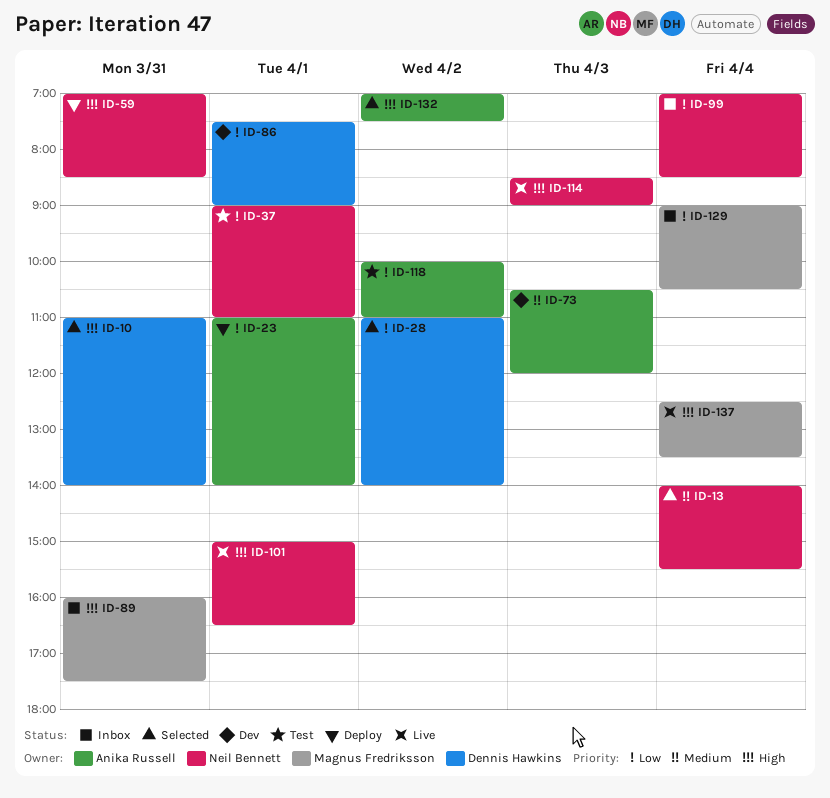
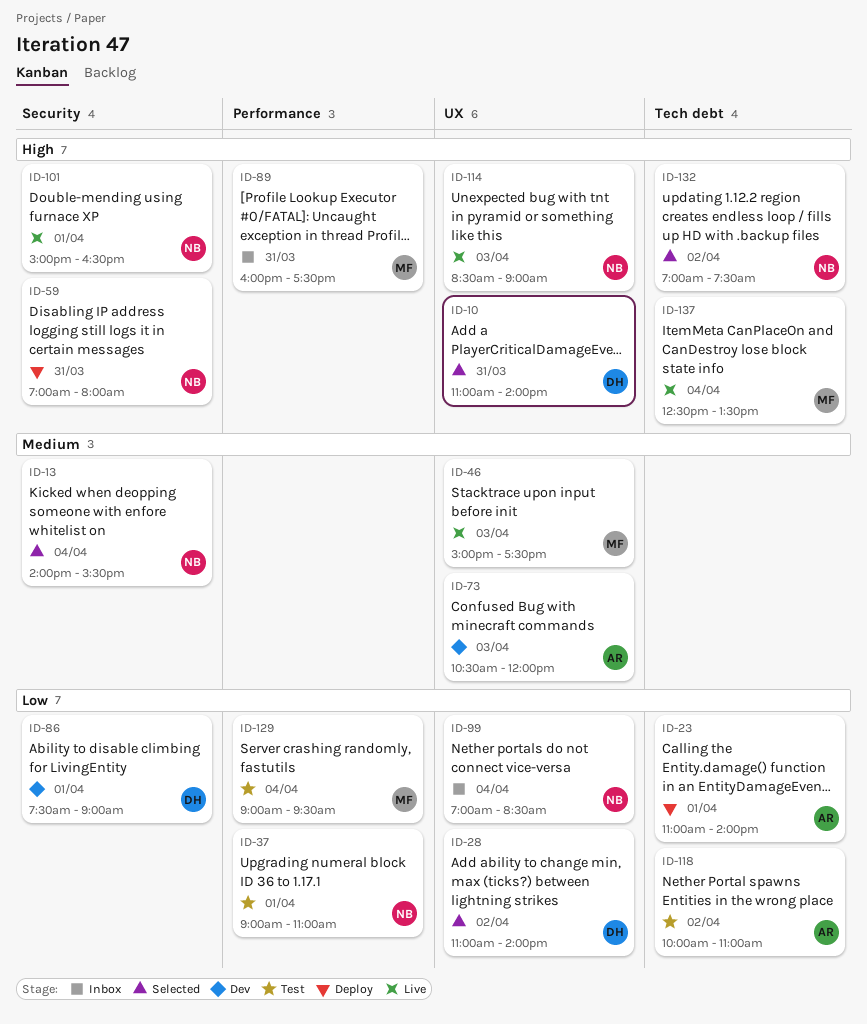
ID-46: none -> present
ID-59, ends: 08:30 -> 08:00
ID-129, status: Inbox -> Test
ID-129, ends: 10:30 -> 09:30
ID-132, owner: Anika Russell -> Neil Bennett

